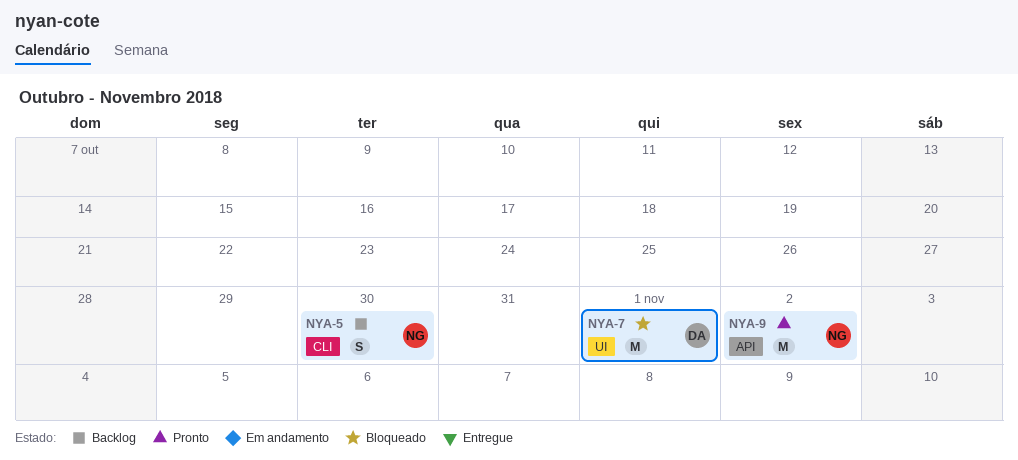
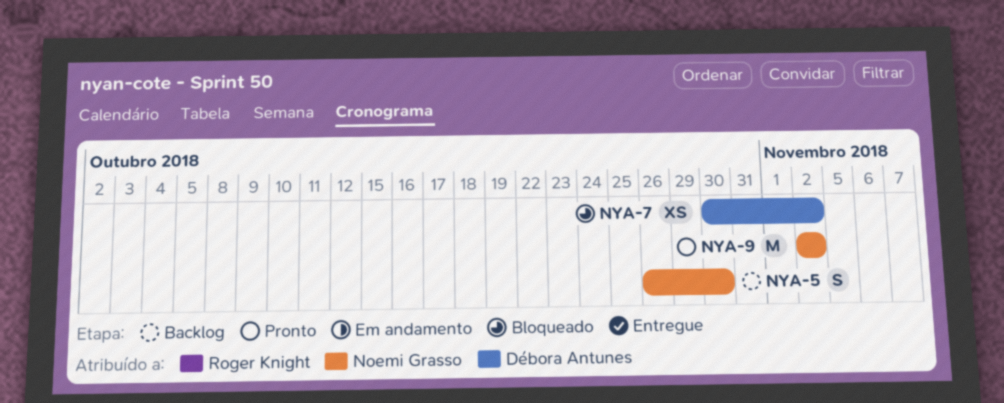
NYA-7, estimate: M -> XS
NYA-7, due: Nov 1 -> Nov 2

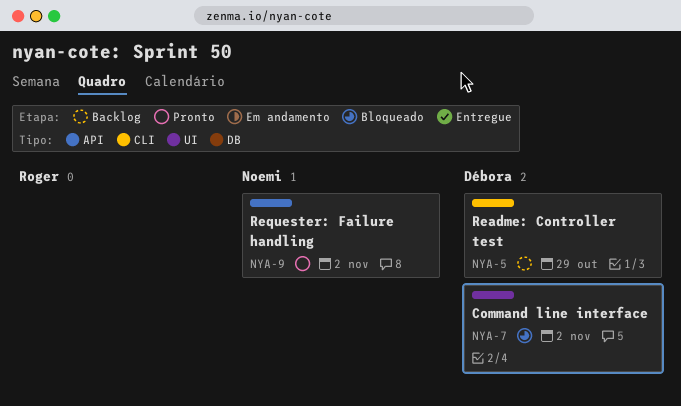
NYA-5, owner: Noemi Grasso -> Débora Antunes
NYA-5, due: Oct 30 -> Oct 29

